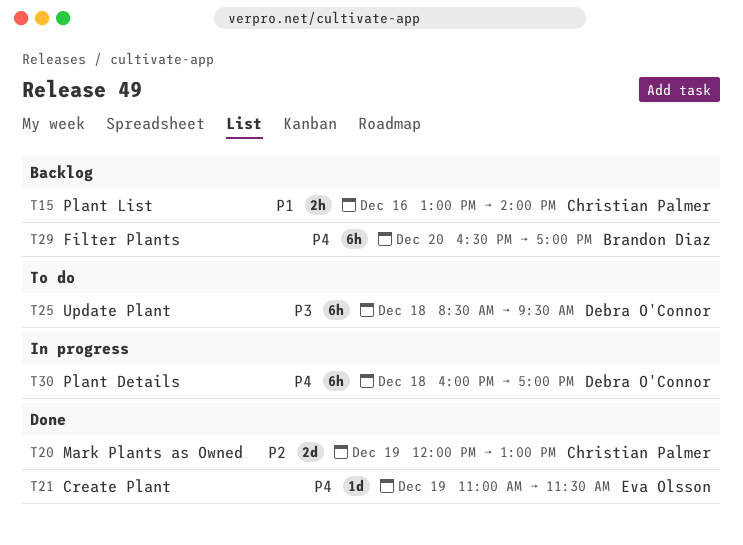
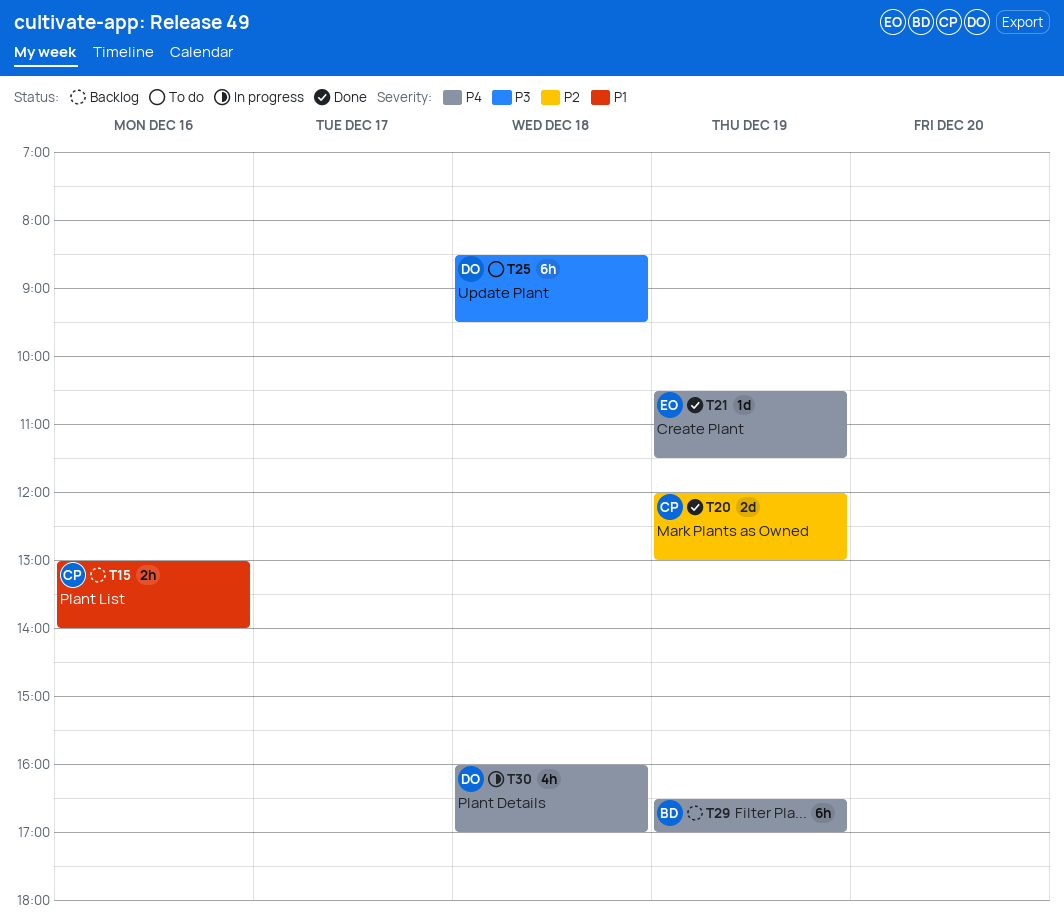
T21, begins: 11:00 -> 10:30
T29, day: Dec 20 -> Dec 19
T30, estimate: 6h -> 4h

